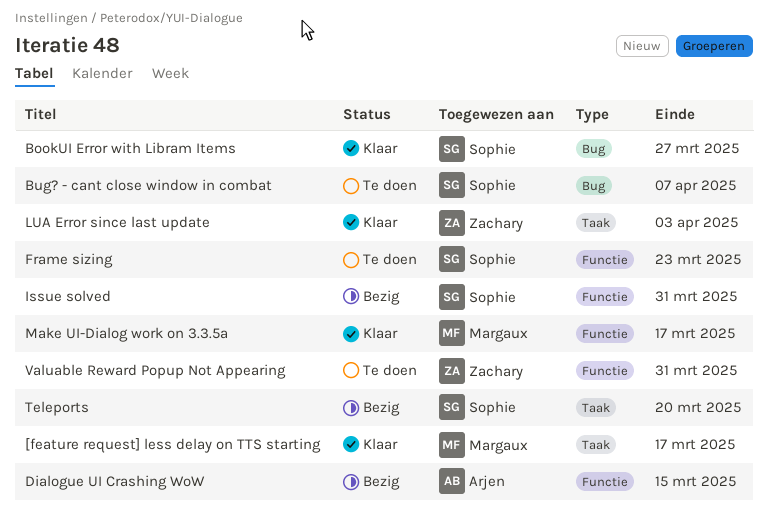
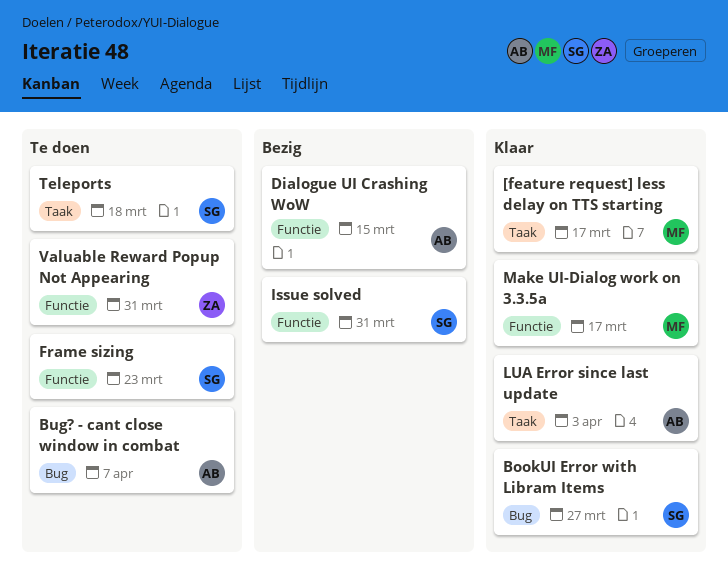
Bug? - cant close window in combat, owner: Sophie -> Arjen
LUA Error since last update, owner: Zachary -> Arjen
Teleports, status: Bezig -> Te doen
Teleports, due: Mar 20 -> Mar 18

